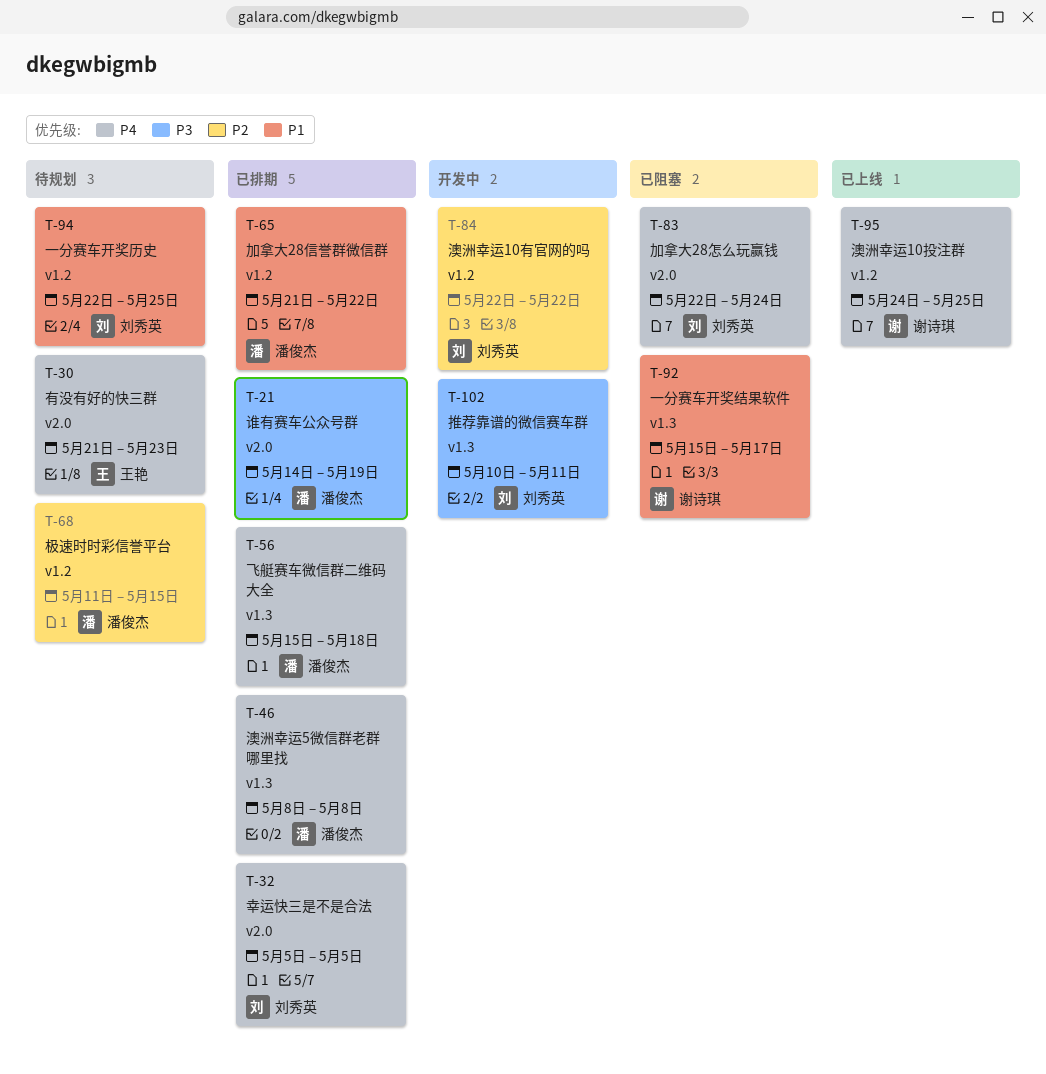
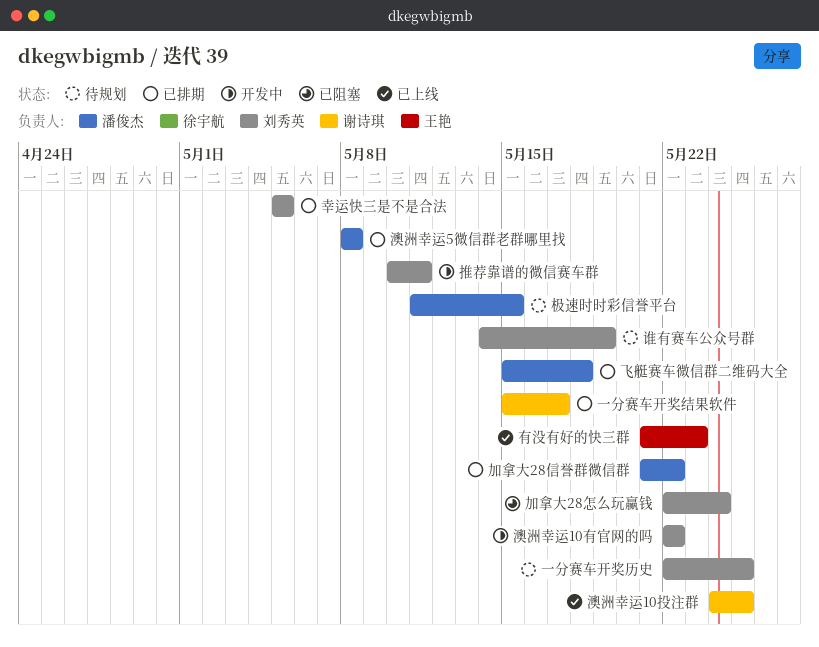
一分赛车开奖结果软件, status: 已阻塞 -> 已排期
有没有好的快三群, status: 待规划 -> 已上线
谁有赛车公众号群, status: 已排期 -> 待规划
谁有赛车公众号群, owner: 潘俊杰 -> 刘秀英

